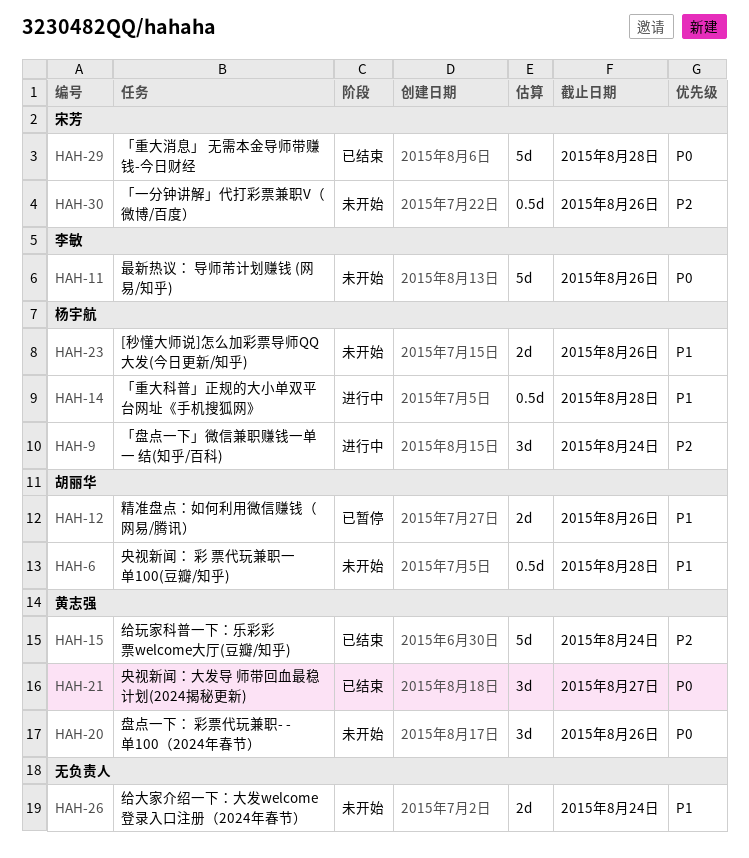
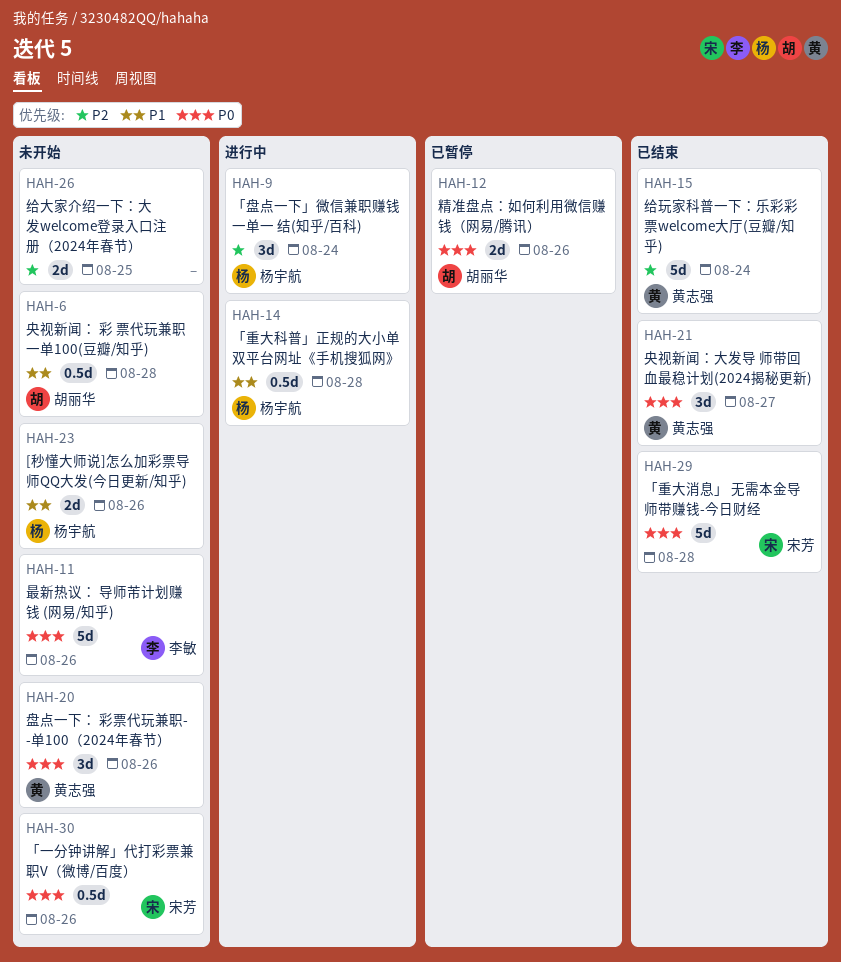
HAH-12, priority: P1 -> P0
HAH-26, priority: P1 -> P2
HAH-26, due: Aug 24 -> Aug 25
HAH-30, priority: P2 -> P0

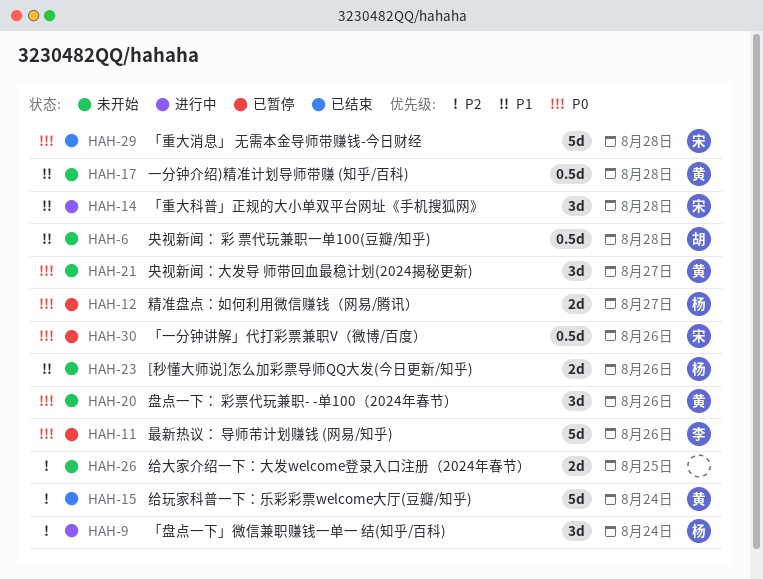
HAH-11, status: 未开始 -> 已暂停
HAH-12, owner: 胡丽华 -> 杨宇航
HAH-12, due: Aug 26 -> Aug 27
HAH-14, owner: 杨宇航 -> 宋芳
HAH-14, estimate: 0.5d -> 3d
HAH-17: none -> present
HAH-21, status: 已结束 -> 未开始
HAH-30, status: 未开始 -> 已暂停

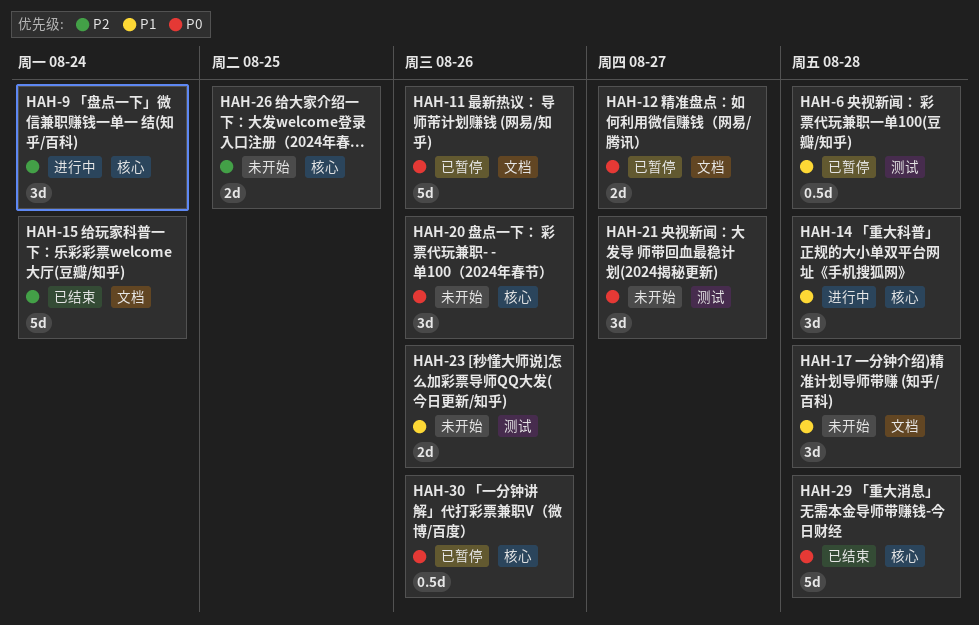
HAH-6, status: 未开始 -> 已暂停
HAH-17, estimate: 0.5d -> 3d

